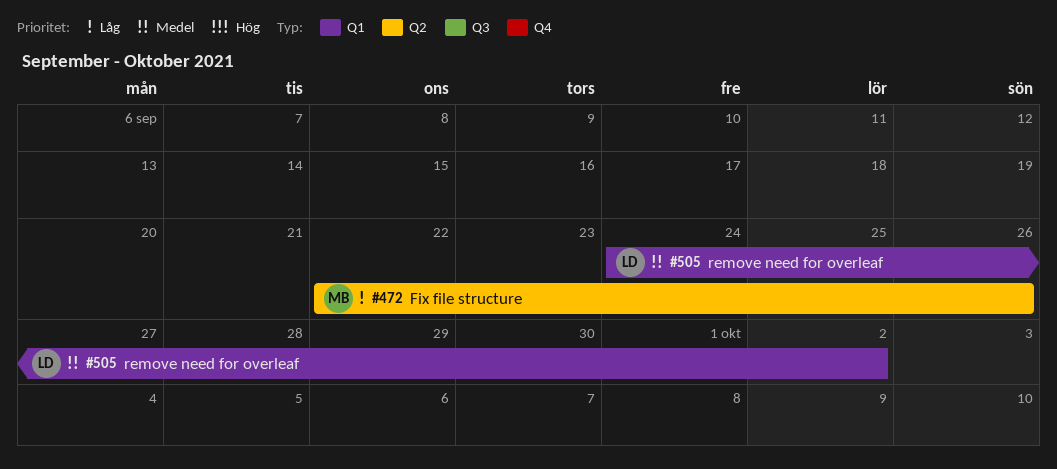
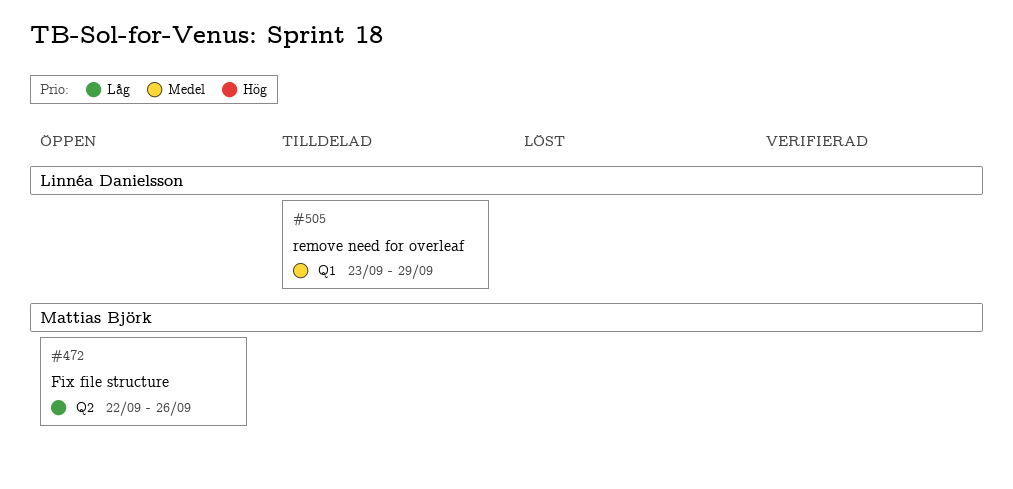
#505, start: Sep 24 -> Sep 23
#505, due: Oct 2 -> Sep 29

